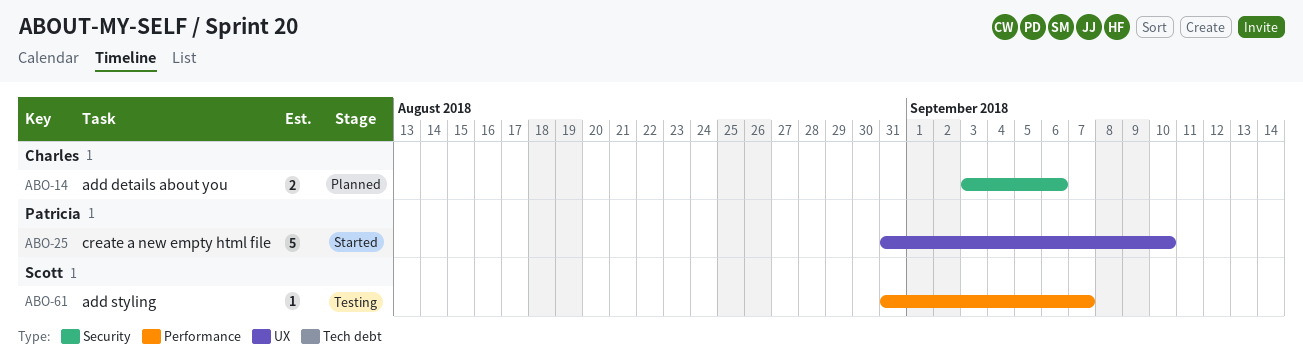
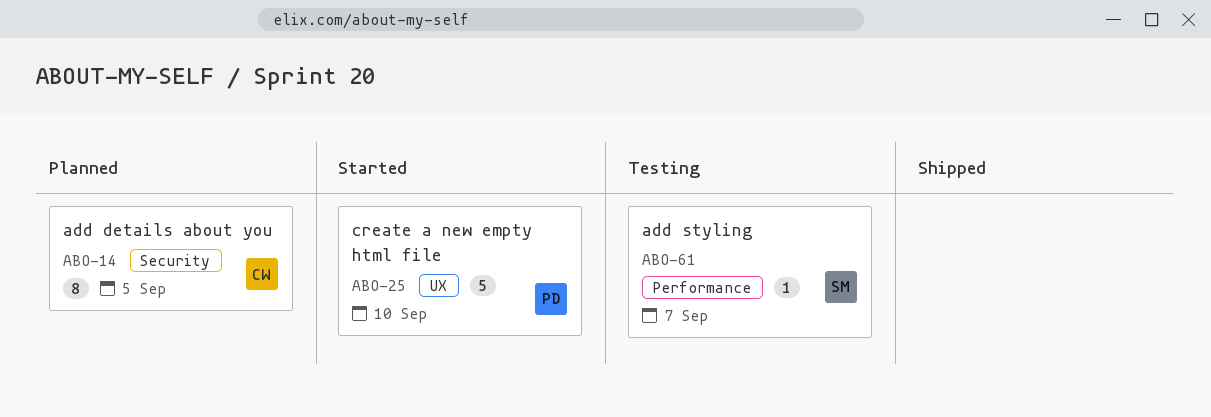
ABO-14, estimate: 2 -> 8
ABO-14, due: Sep 6 -> Sep 5

